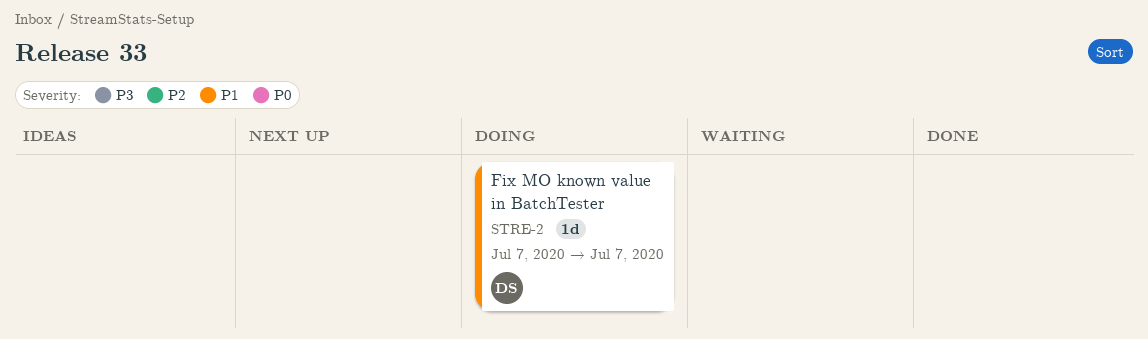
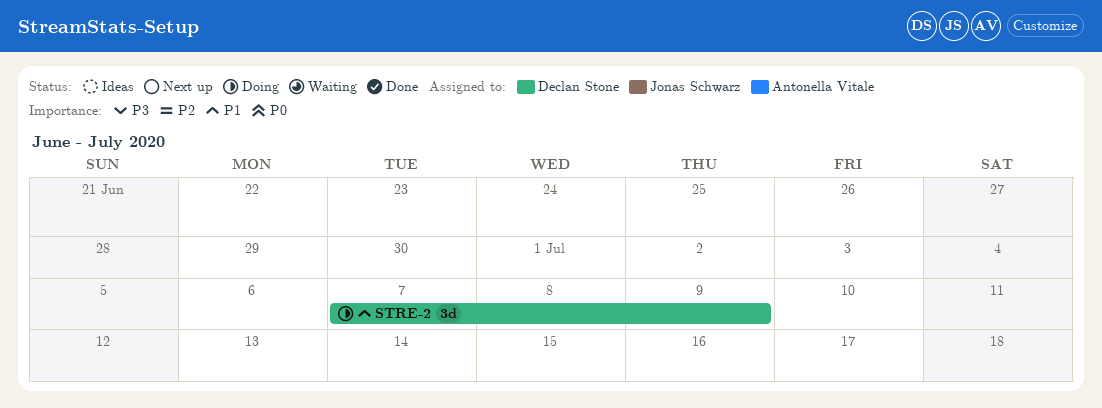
STRE-2, estimate: 1d -> 3d
STRE-2, due: Jul 7 -> Jul 9

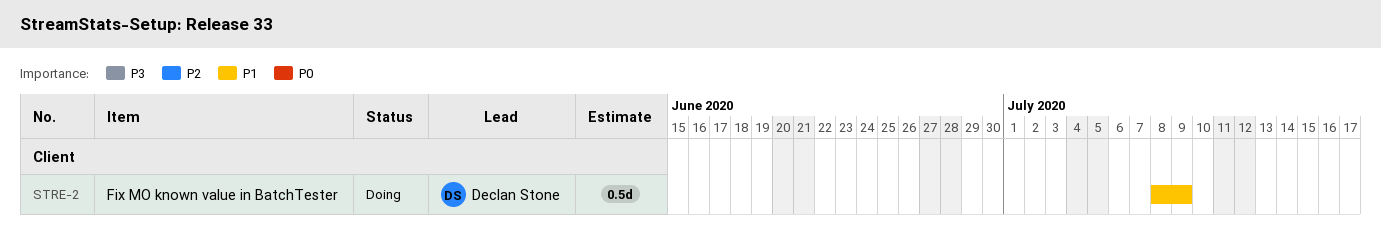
STRE-2, estimate: 3d -> 0.5d
STRE-2, start: Jul 7 -> Jul 8

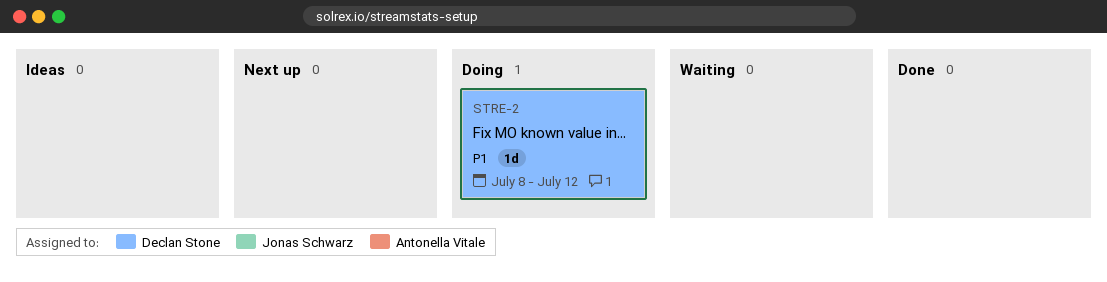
STRE-2, estimate: 0.5d -> 1d
STRE-2, due: Jul 9 -> Jul 12

